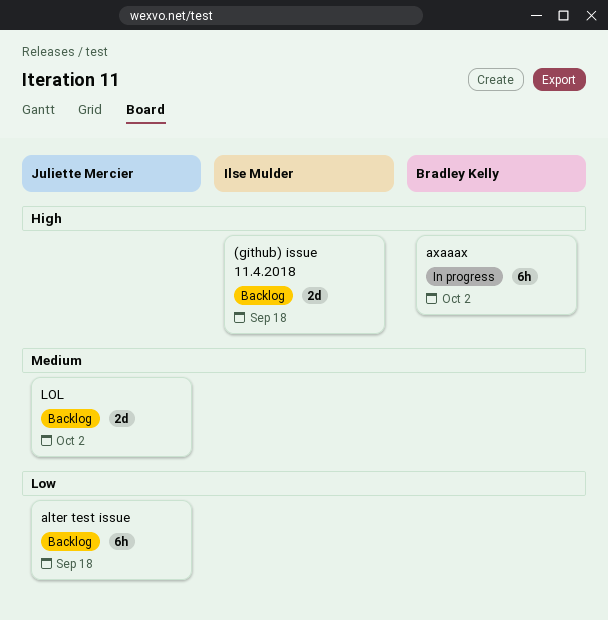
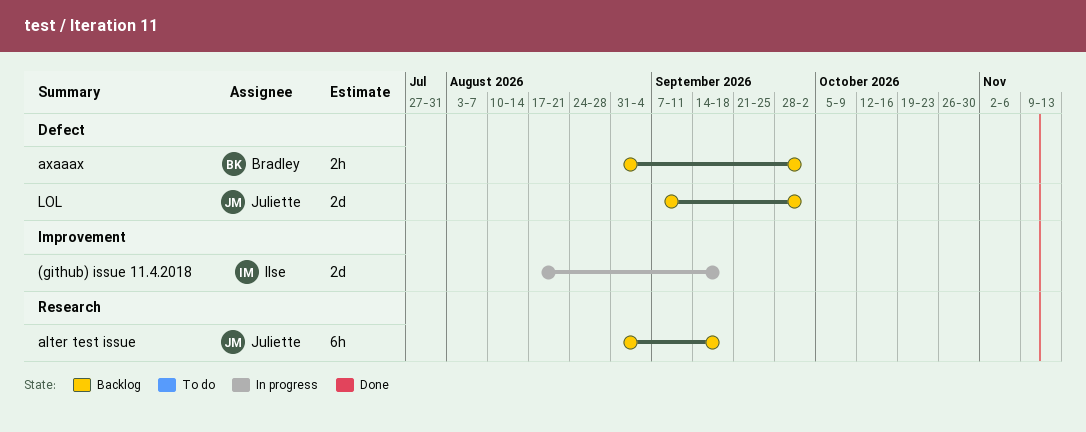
(github) issue 11.4.2018, status: Backlog -> In progress
axaaax, status: In progress -> Backlog
axaaax, estimate: 6h -> 2h

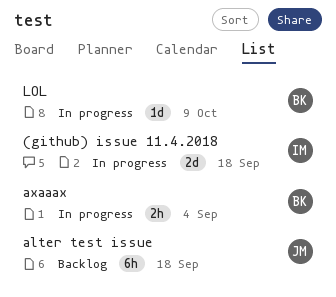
axaaax, status: Backlog -> In progress
axaaax, due: Oct 2 -> Sep 4
LOL, status: Backlog -> In progress
LOL, owner: Juliette -> Bradley
LOL, estimate: 2d -> 1d
LOL, due: Oct 2 -> Oct 9

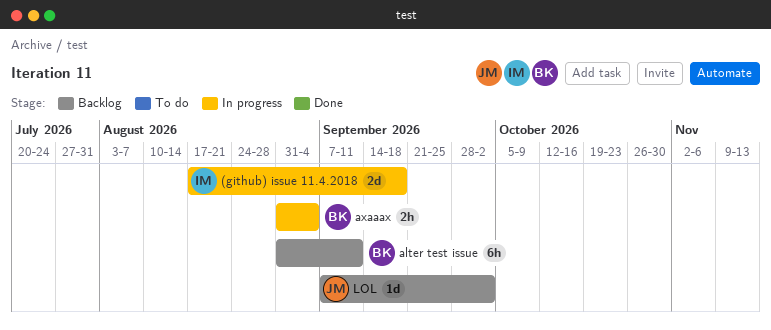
alter test issue, owner: JM -> BK
alter test issue, due: Sep 18 -> Sep 11
LOL, status: In progress -> Backlog
LOL, owner: BK -> JM
LOL, due: Oct 9 -> Oct 2

